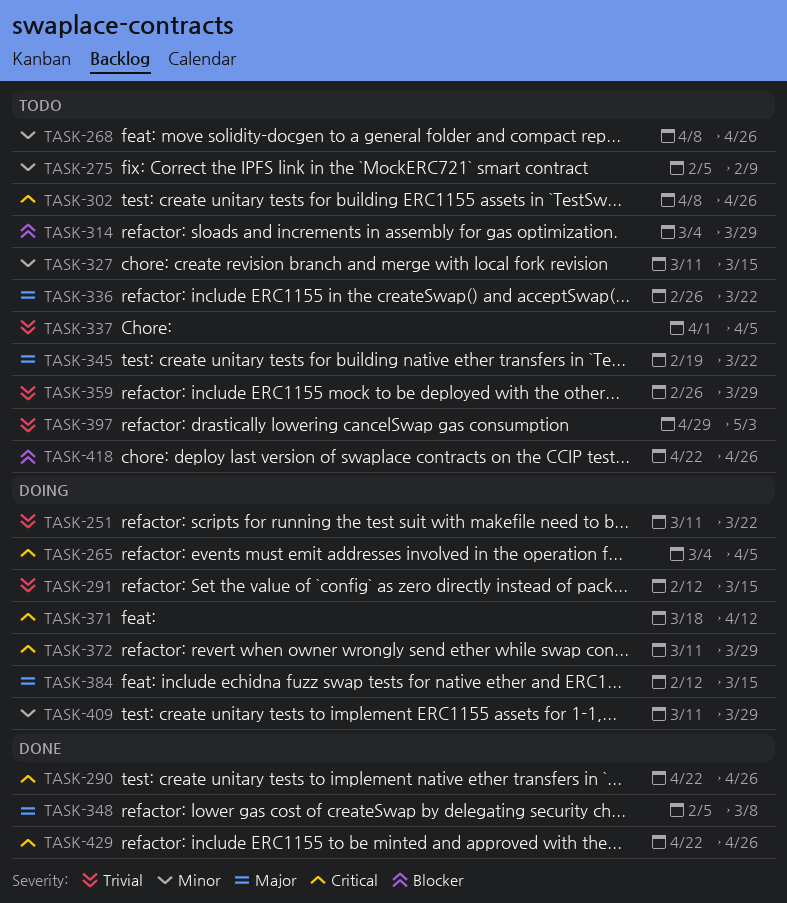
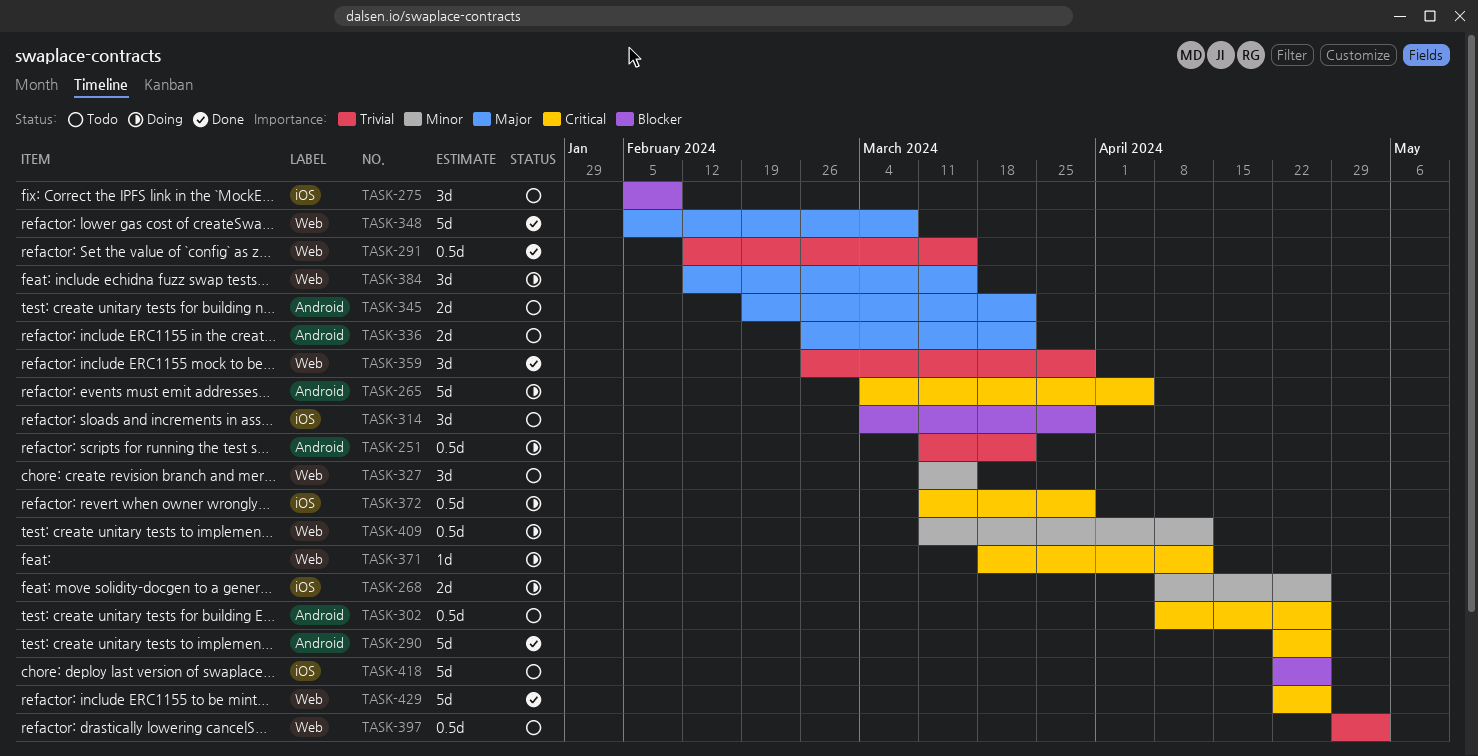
TASK-268, status: Todo -> Doing
TASK-275, priority: Minor -> Blocker
TASK-291, status: Doing -> Done
TASK-337: present -> none
TASK-359, status: Todo -> Done
TASK-409, due: Mar 29 -> Apr 12

